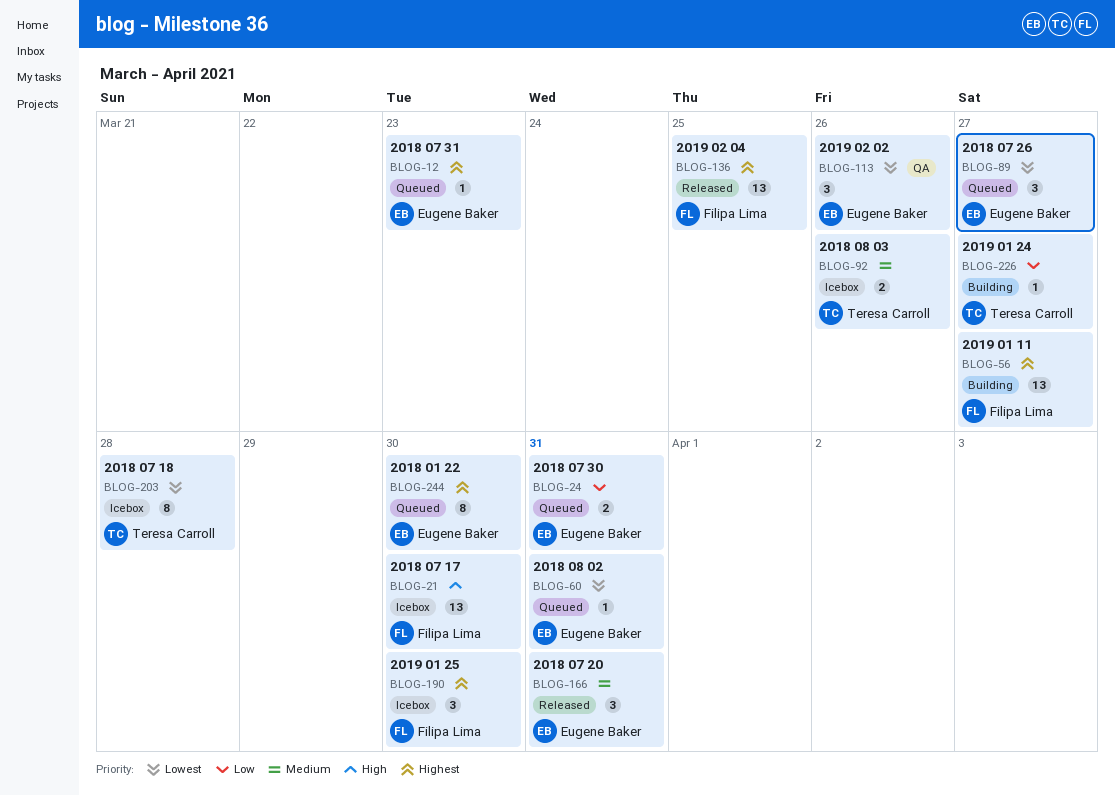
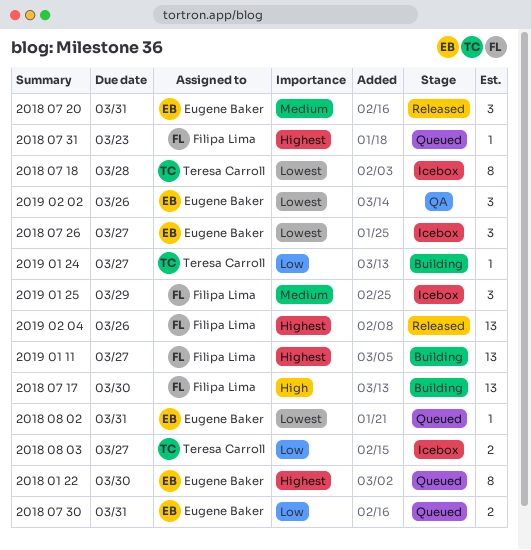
2018 07 17, status: Icebox -> Building
2018 07 26, status: Queued -> Icebox
2018 07 31, owner: Eugene Baker -> Filipa Lima
2018 08 03, priority: Medium -> Low
2018 08 03, due: Mar 26 -> Mar 27
2019 01 25, priority: Highest -> Medium
2019 01 25, due: Mar 30 -> Mar 29
2019 02 04, due: Mar 25 -> Mar 26

